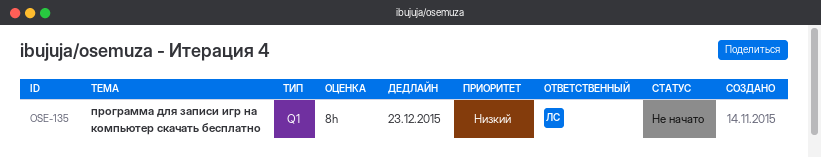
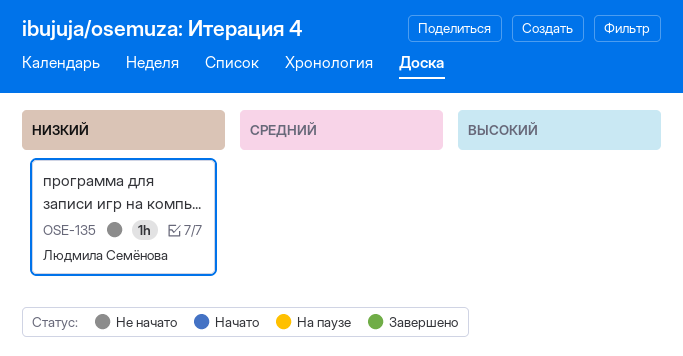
OSE-135, estimate: 8h -> 1h

